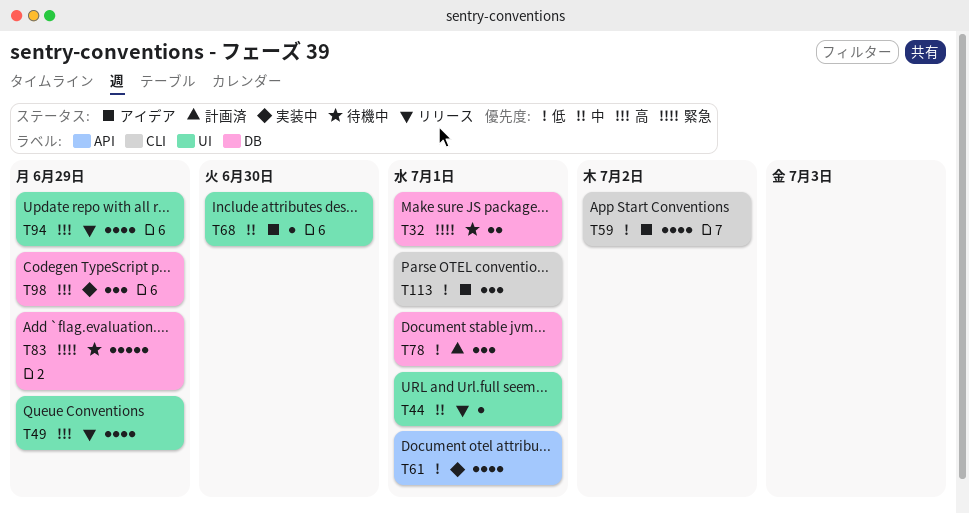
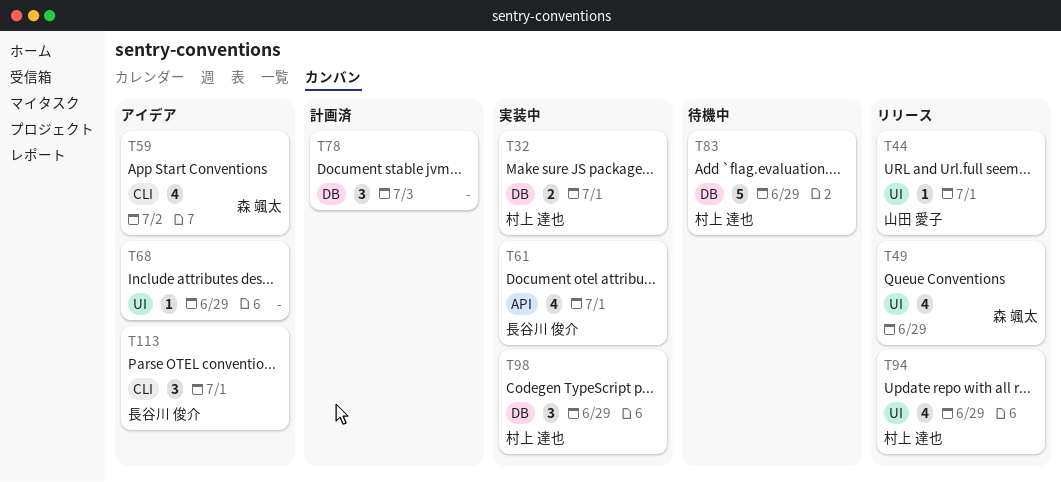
T32, status: 待機中 -> 実装中
T68, due: Jun 30 -> Jun 29
T78, due: Jul 1 -> Jul 3

